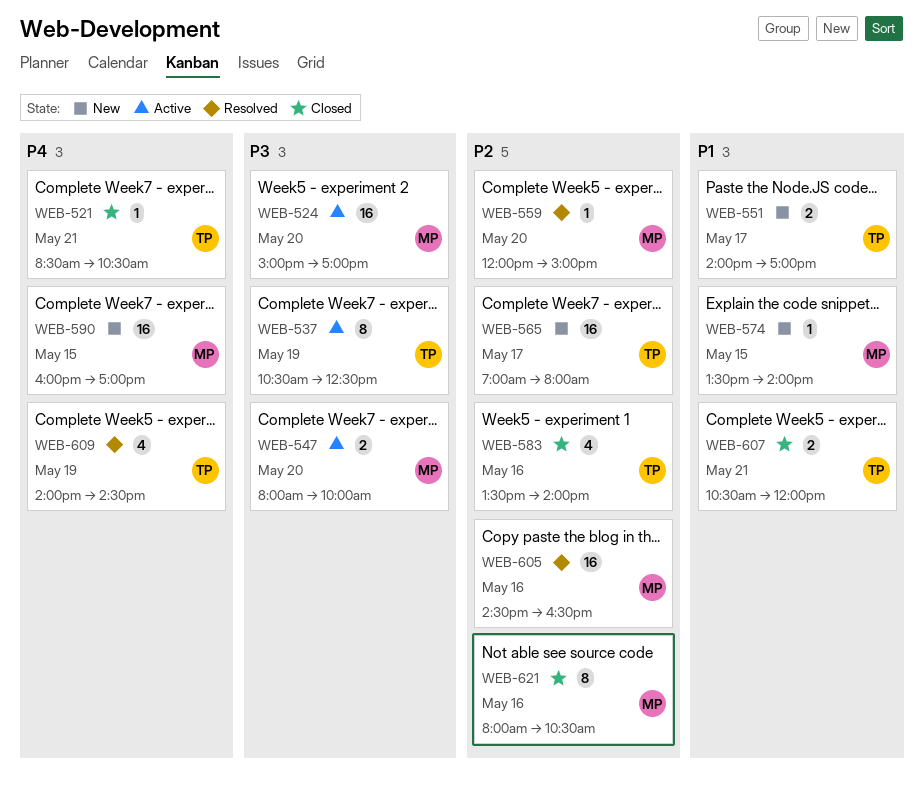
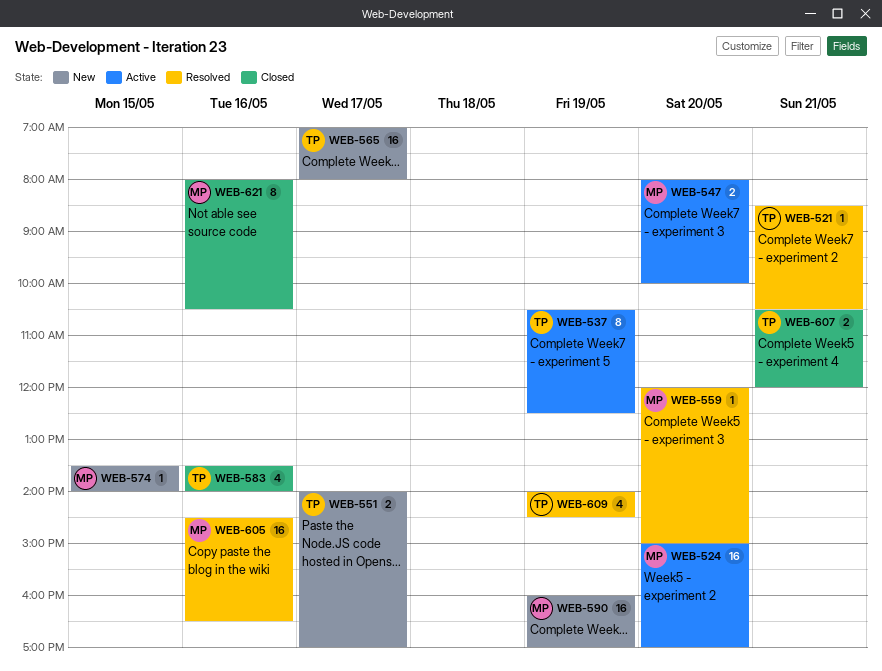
WEB-521, status: Closed -> Resolved
WEB-590, day: May 15 -> May 19

